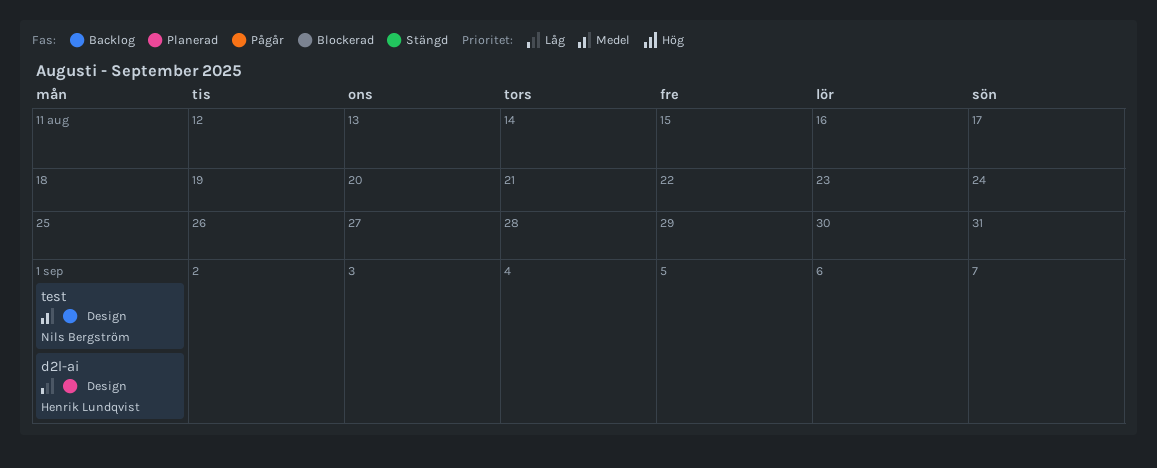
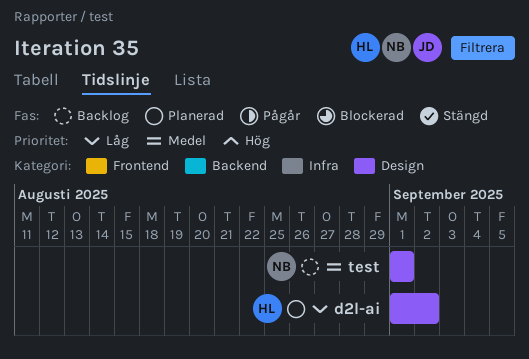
d2l-ai, due: Sep 1 -> Sep 2

